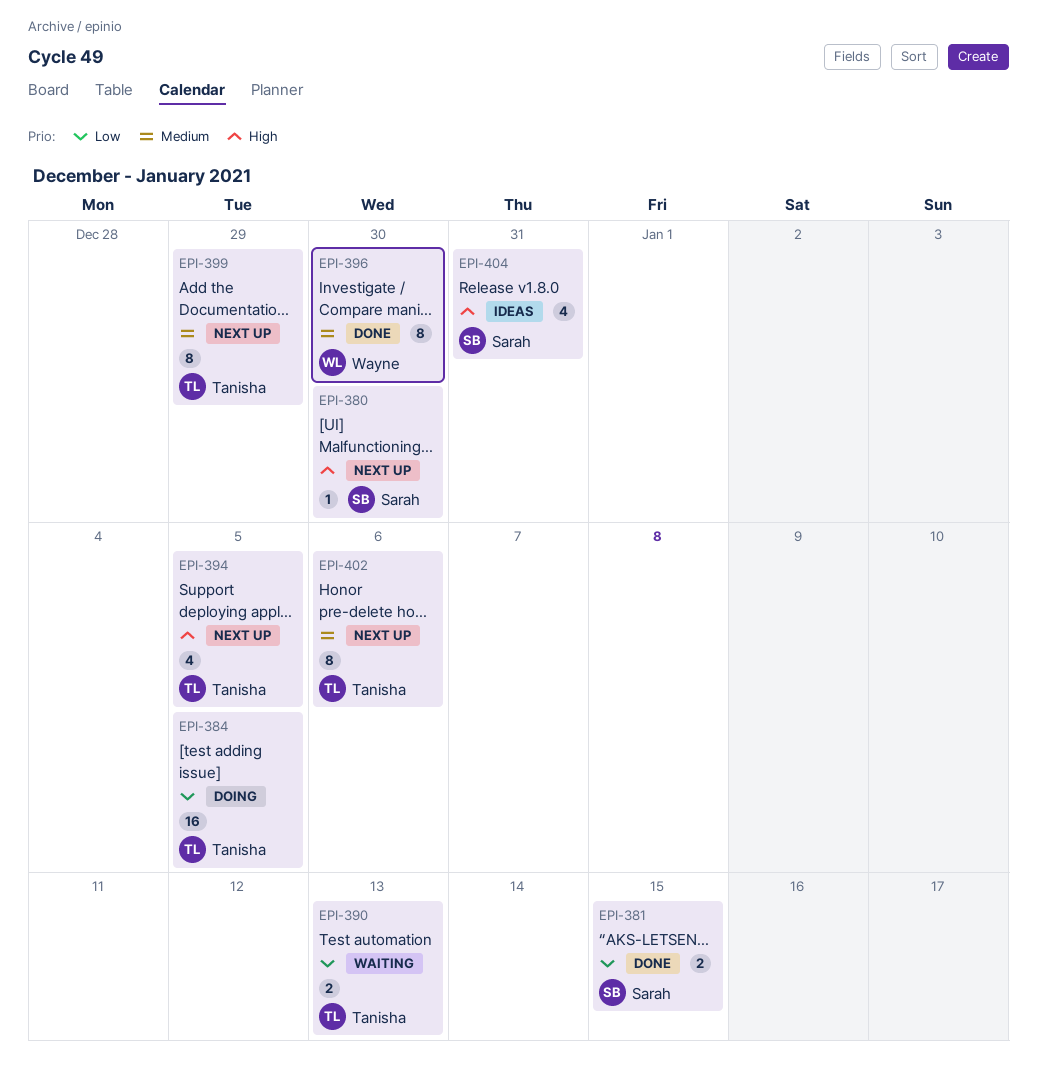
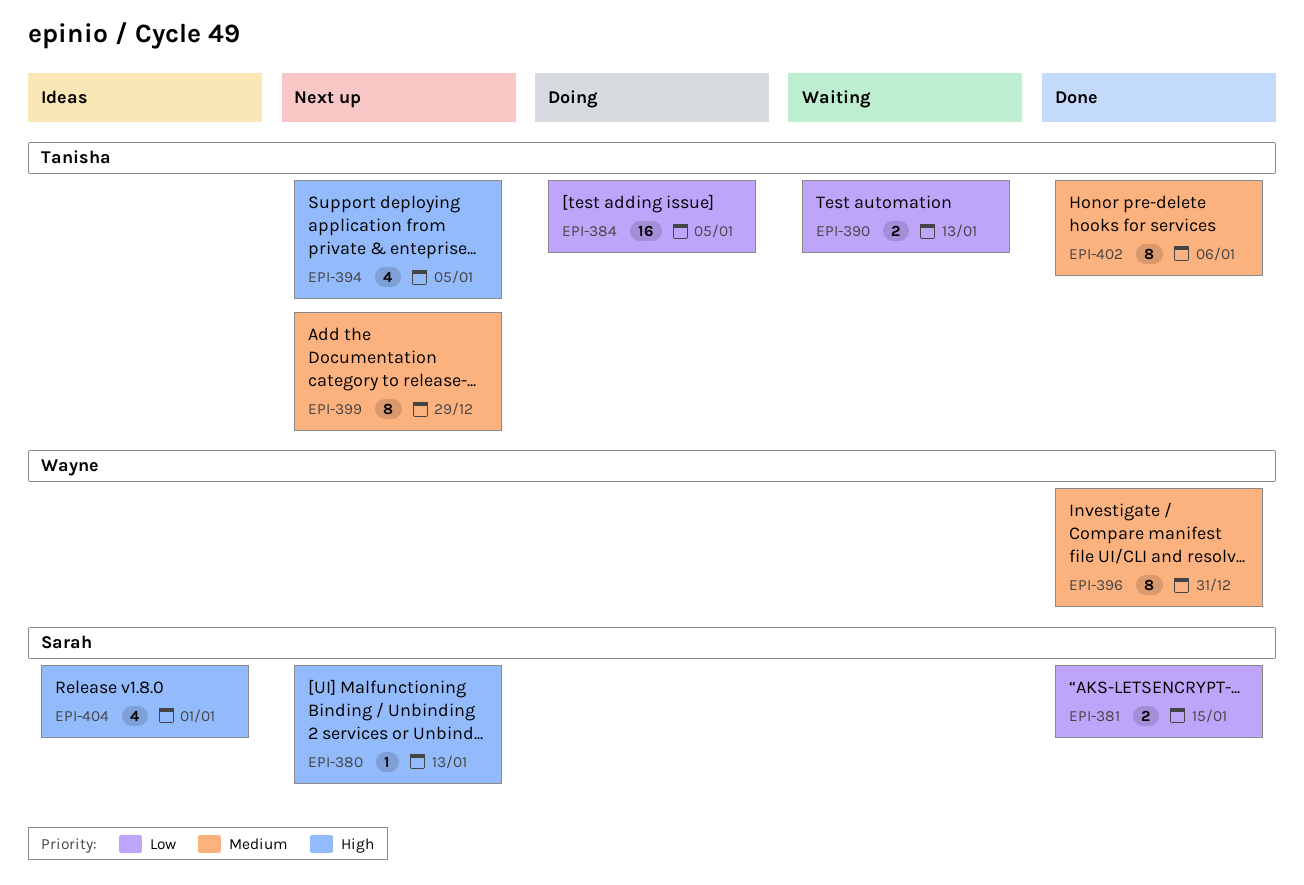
EPI-380, due: Dec 30 -> Jan 13
EPI-396, due: Dec 30 -> Dec 31
EPI-402, status: Next up -> Done
EPI-404, due: Dec 31 -> Jan 1

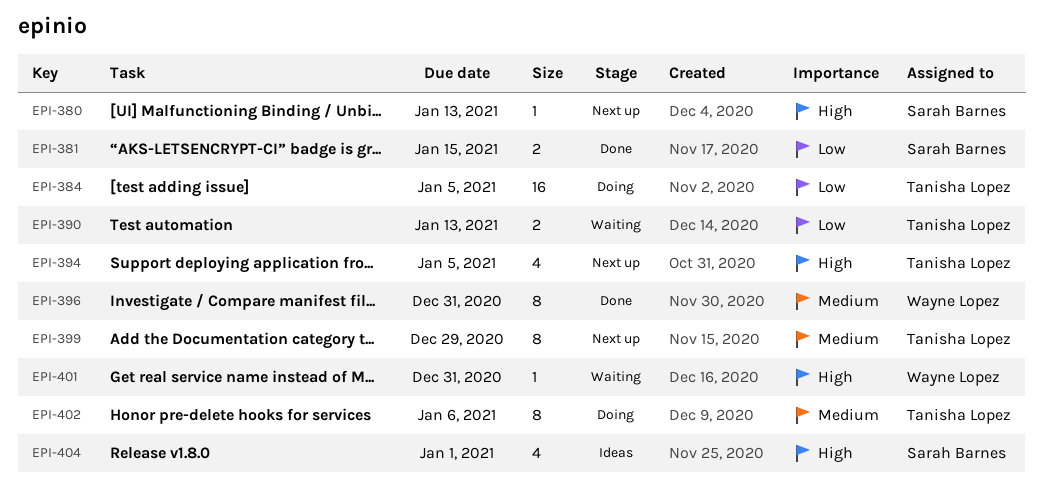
EPI-401: none -> present
EPI-402, status: Done -> Doing

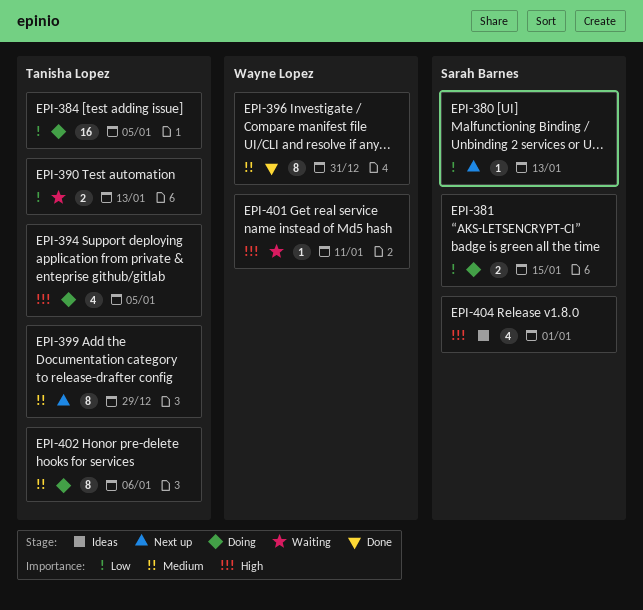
EPI-380, priority: High -> Low
EPI-381, status: Done -> Doing
EPI-394, status: Next up -> Doing
EPI-401, due: Dec 31 -> Jan 11

